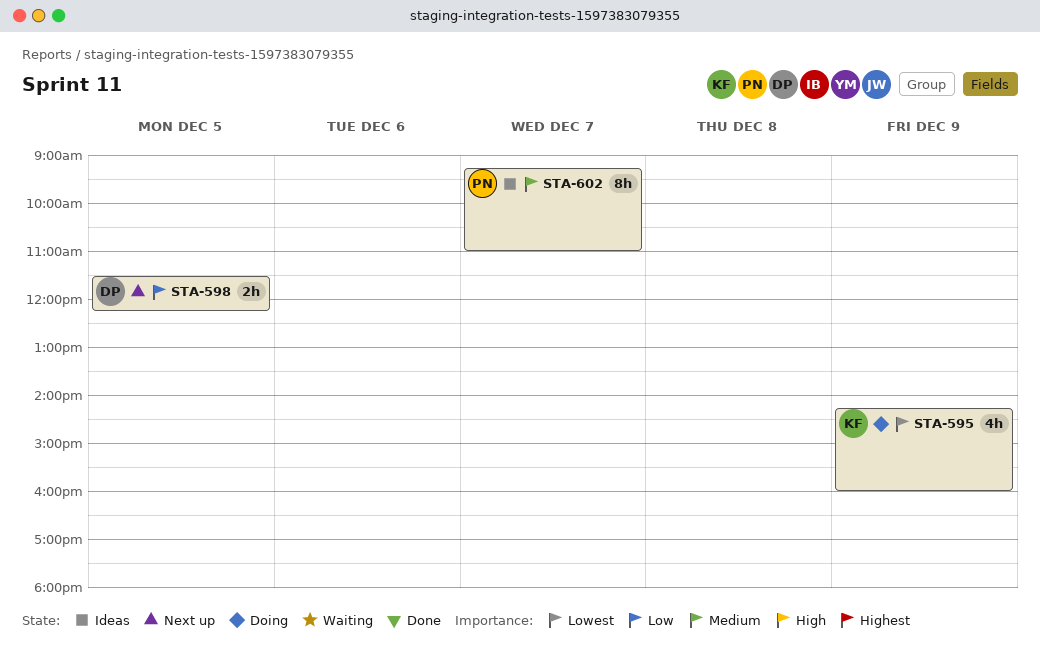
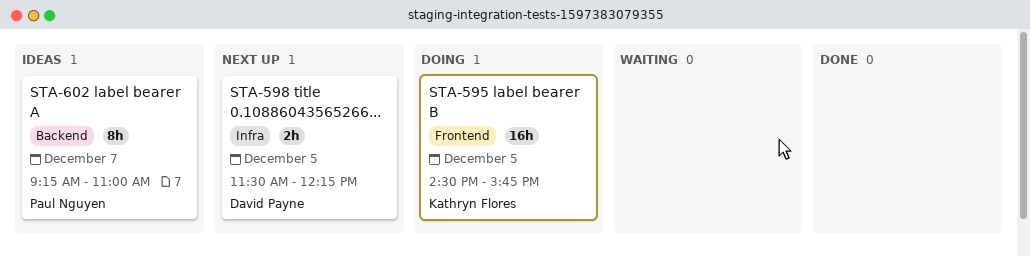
STA-595, estimate: 4h -> 16h
STA-595, day: Dec 9 -> Dec 5
STA-595, begins: 14:15 -> 14:30
STA-595, ends: 16:00 -> 15:45

